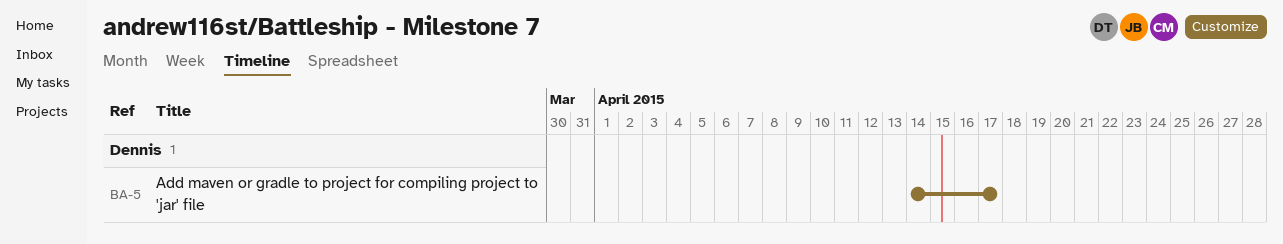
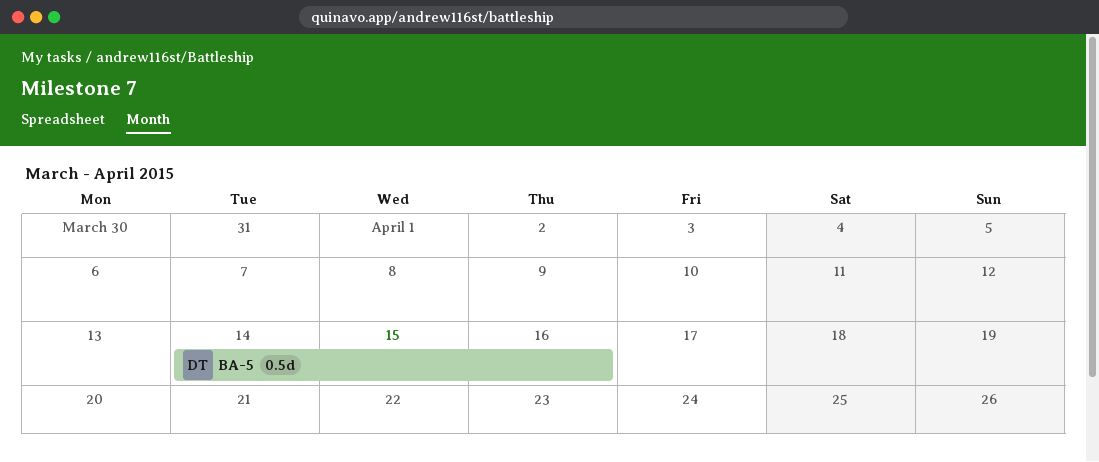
BA-5, due: Apr 17 -> Apr 16

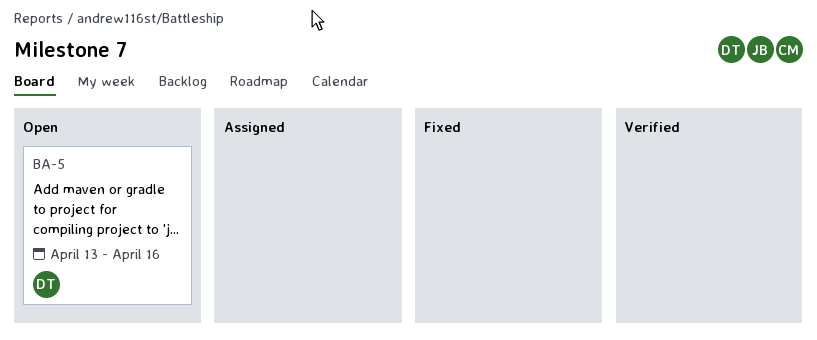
BA-5, start: Apr 14 -> Apr 13

